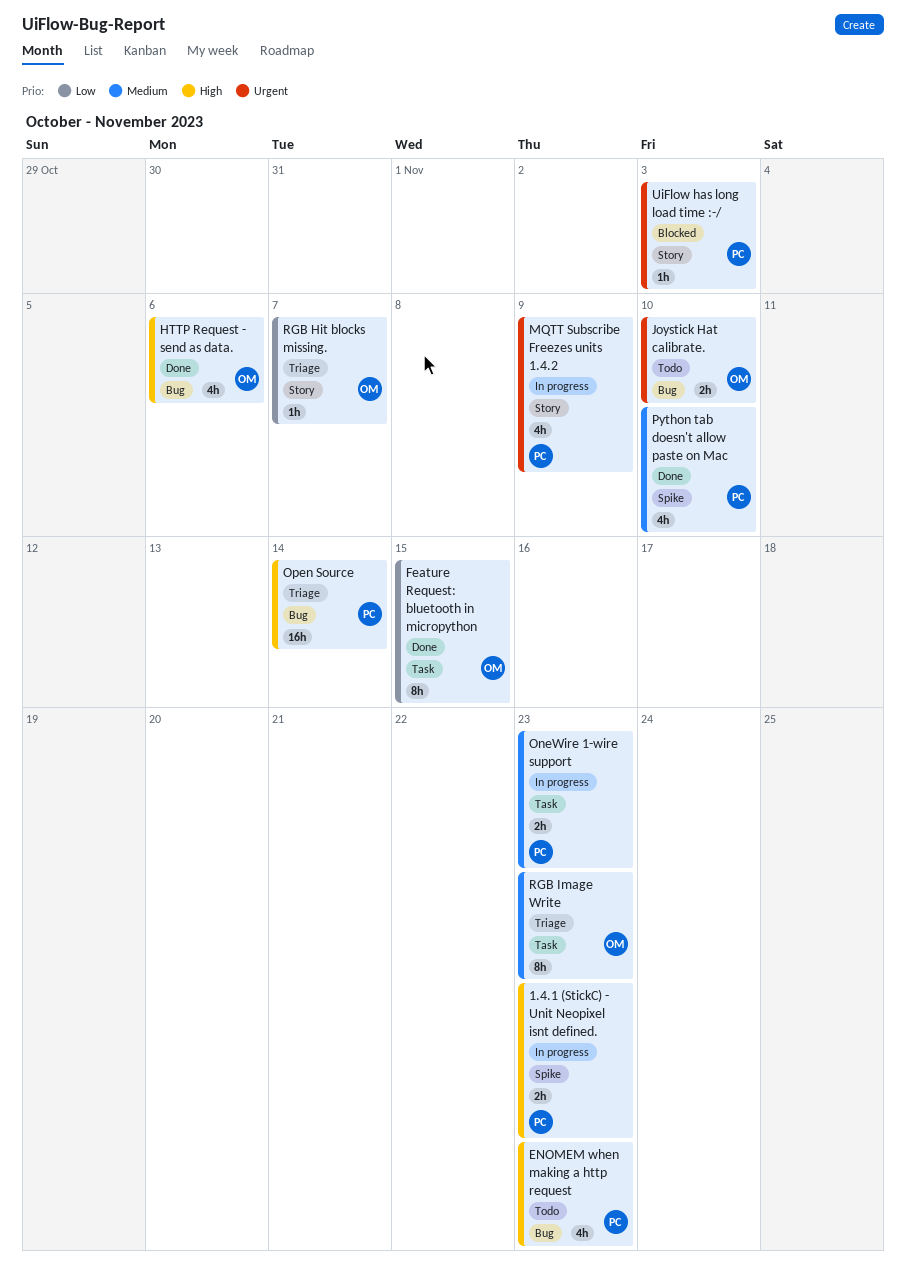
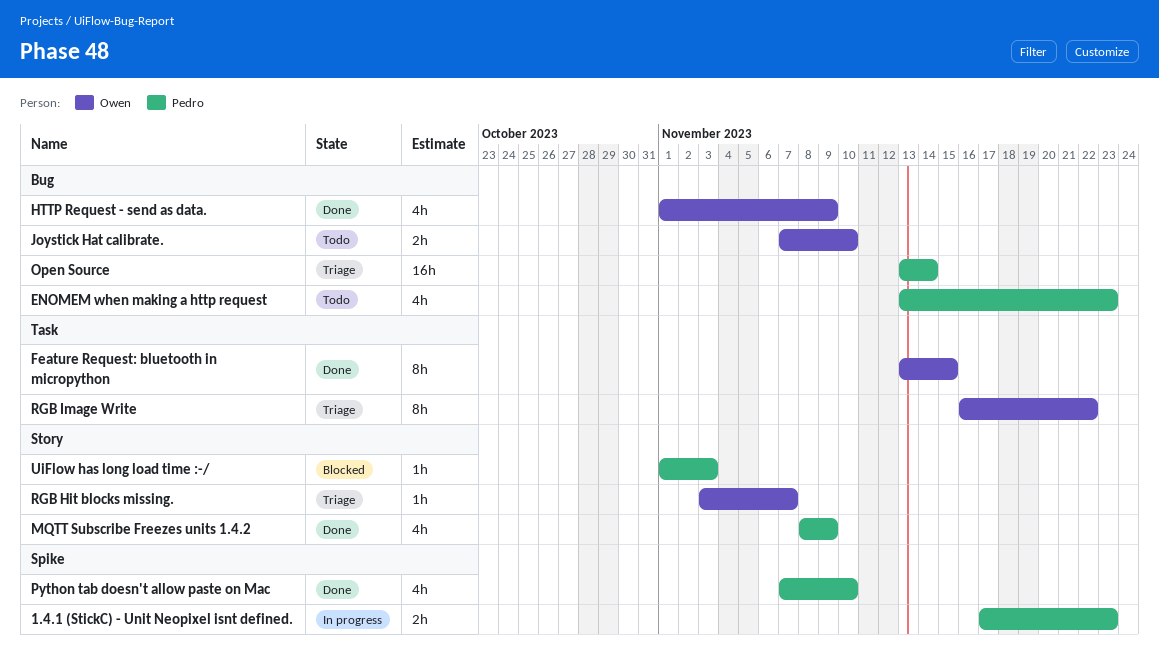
HTTP Request - send as data., due: Nov 6 -> Nov 9
MQTT Subscribe Freezes units 1.4.2, status: In progress -> Done
OneWire 1-wire support: present -> none
RGB Image Write, due: Nov 23 -> Nov 22

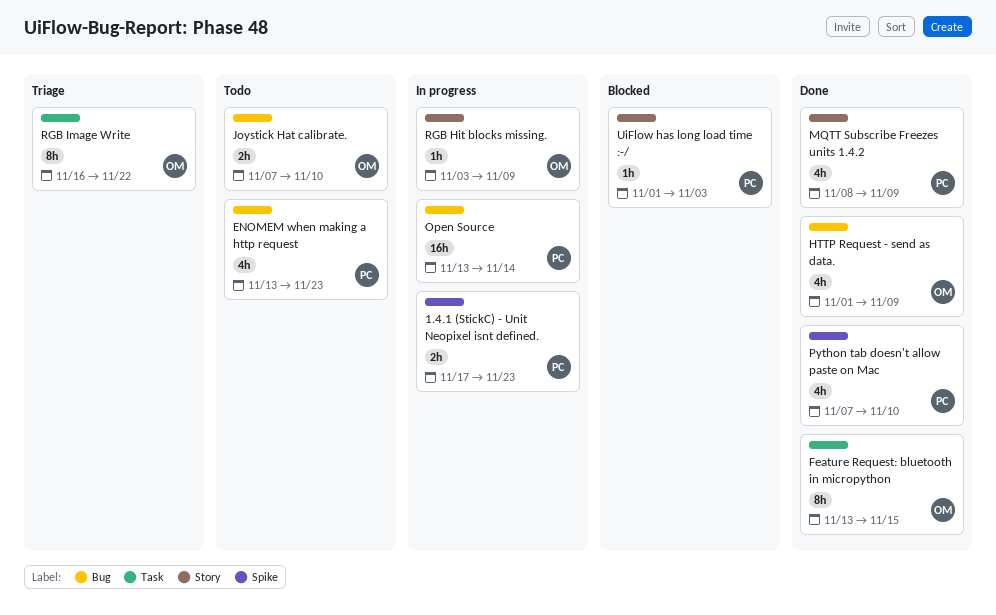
Open Source, status: Triage -> In progress
RGB Hit blocks missing., status: Triage -> In progress
RGB Hit blocks missing., due: Nov 7 -> Nov 9

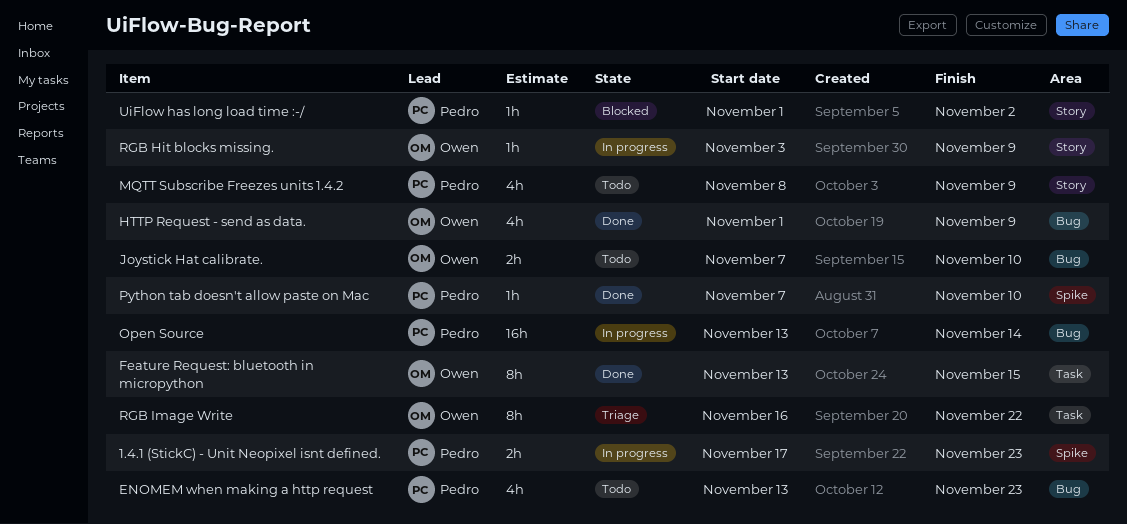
MQTT Subscribe Freezes units 1.4.2, status: Done -> Todo
Python tab doesn't allow paste on Mac, estimate: 4h -> 1h
UiFlow has long load time :-/, due: Nov 3 -> Nov 2

